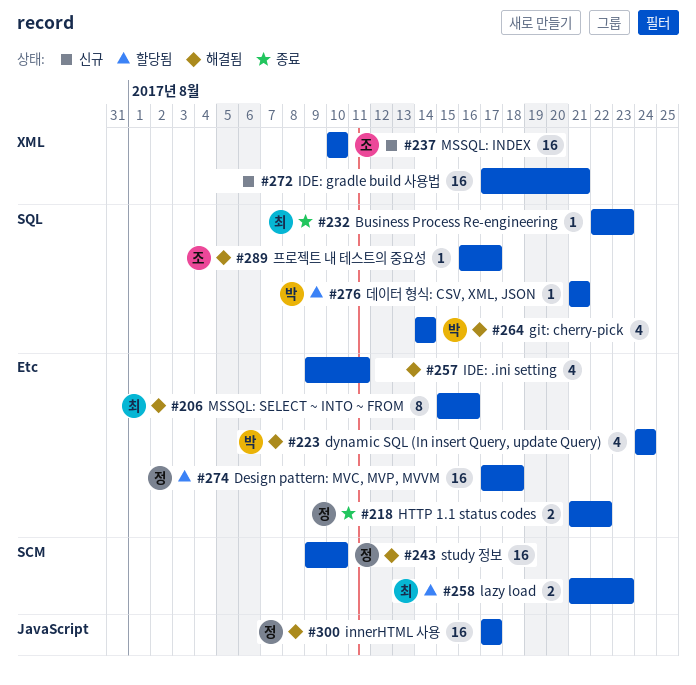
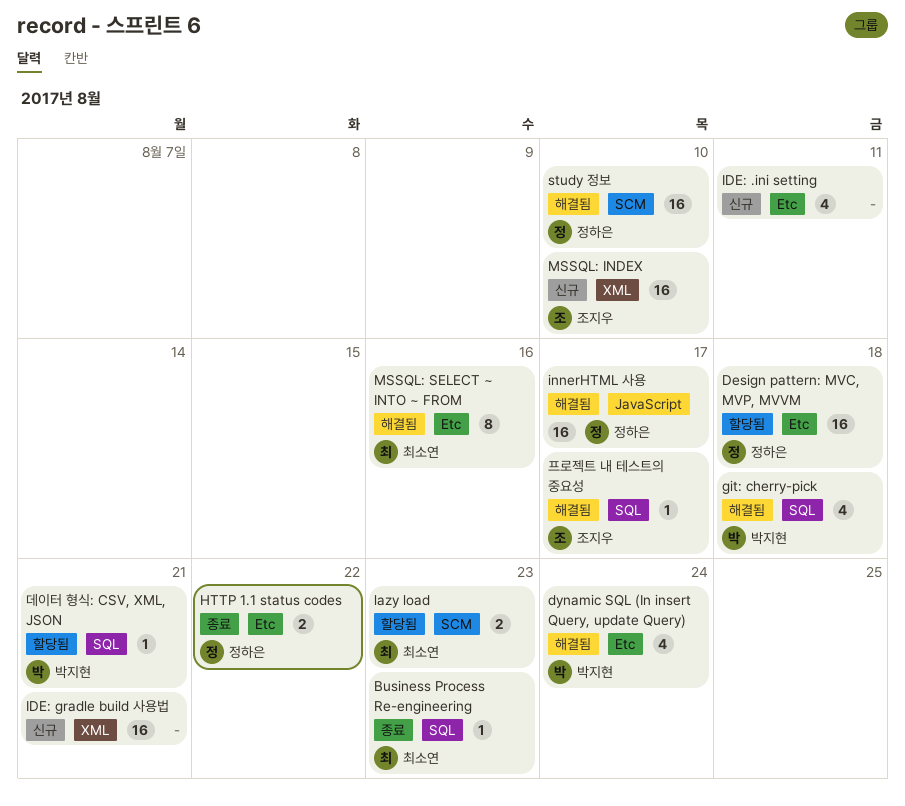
git: cherry-pick, due: Aug 14 -> Aug 18
IDE: .ini setting, status: 해결됨 -> 신규

